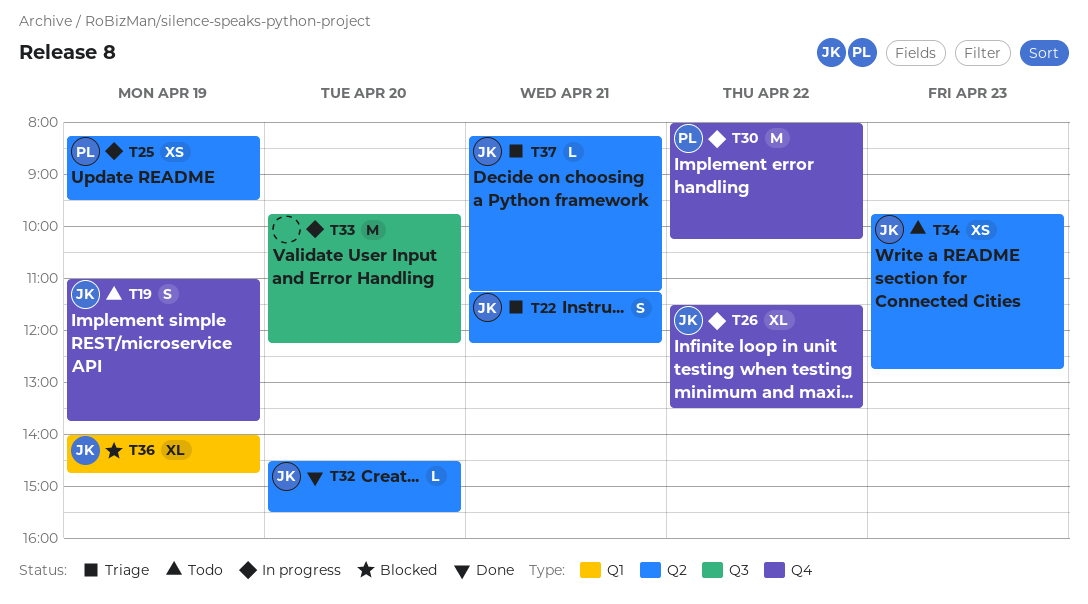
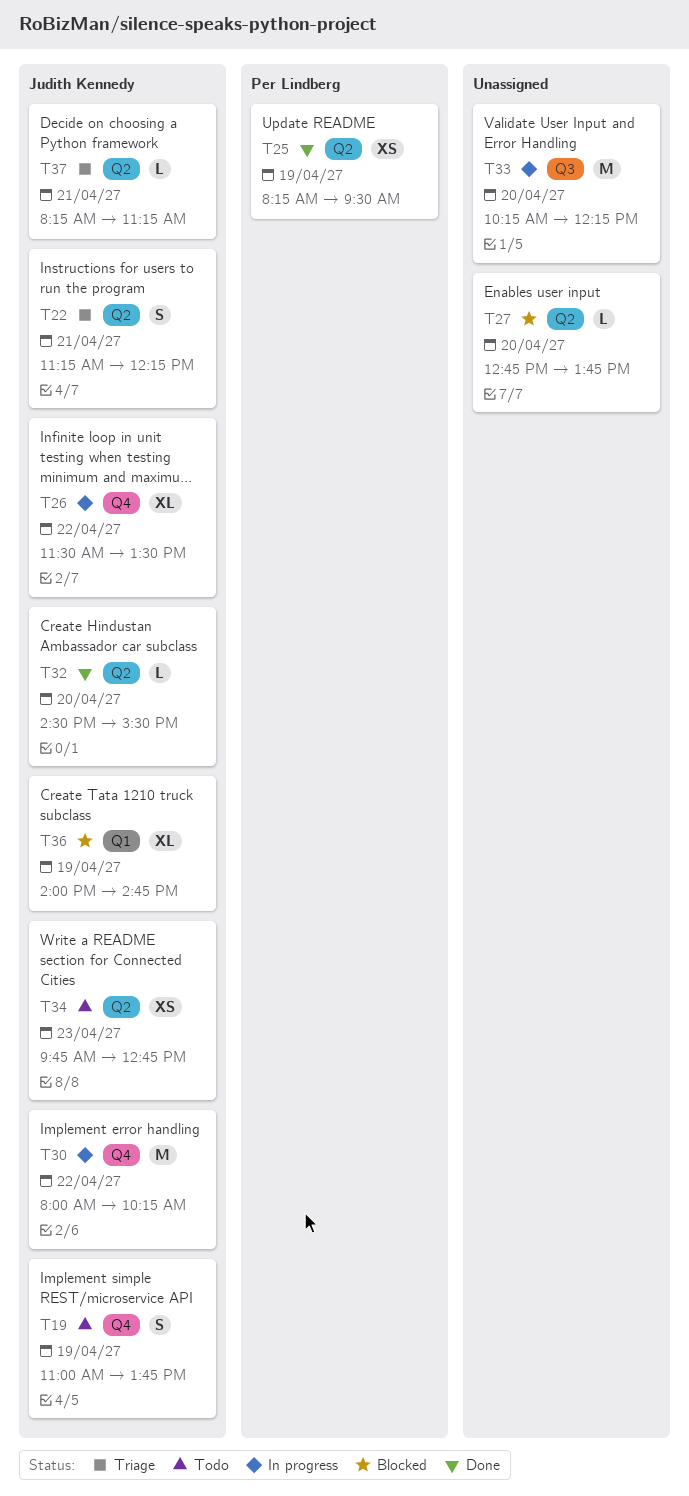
T25, status: In progress -> Done
T27: none -> present
T30, owner: Per Lindberg -> Judith Kennedy
T33, begins: 09:45 -> 10:15

